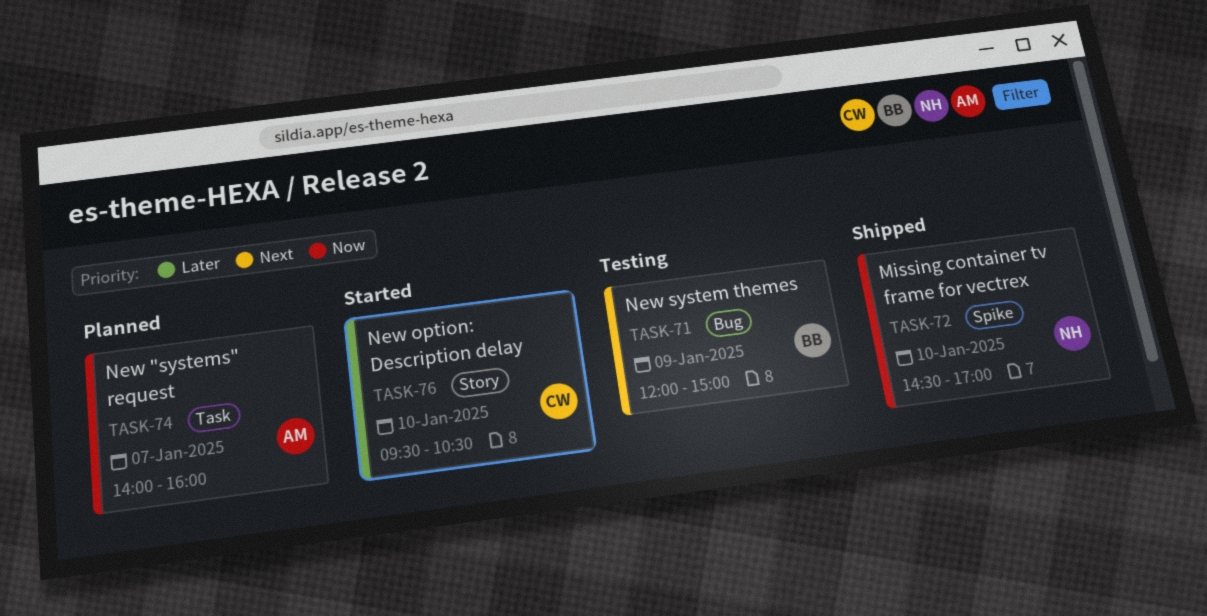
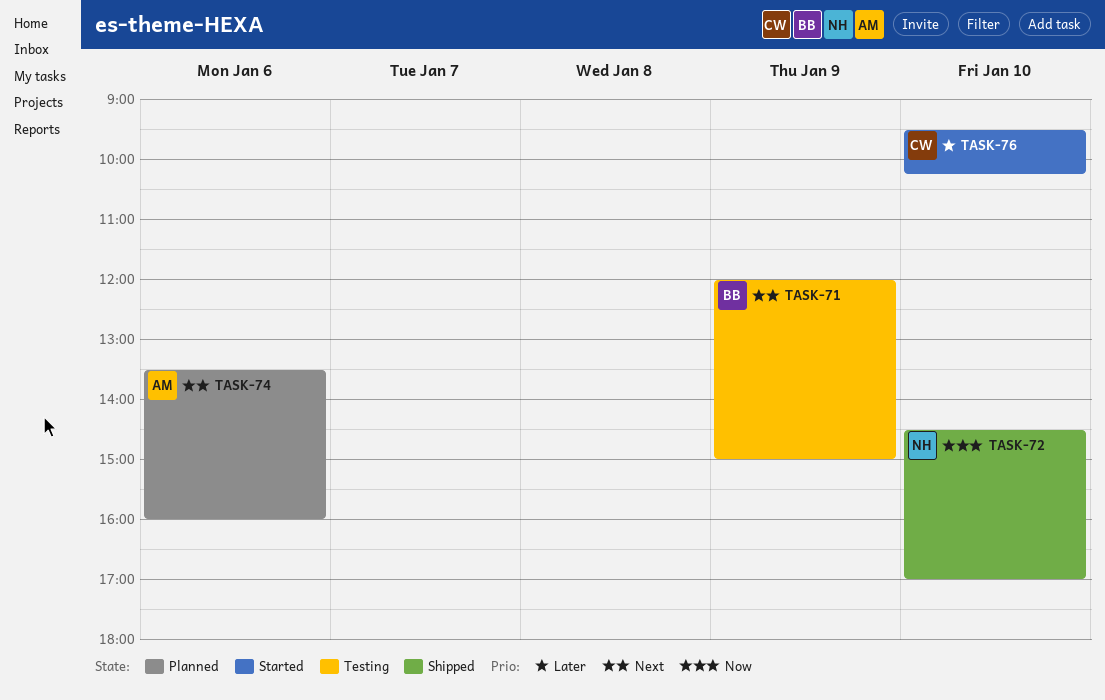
TASK-74, priority: Now -> Next
TASK-74, day: Jan 7 -> Jan 6
TASK-74, begins: 14:00 -> 13:30
TASK-76, ends: 10:30 -> 10:15

